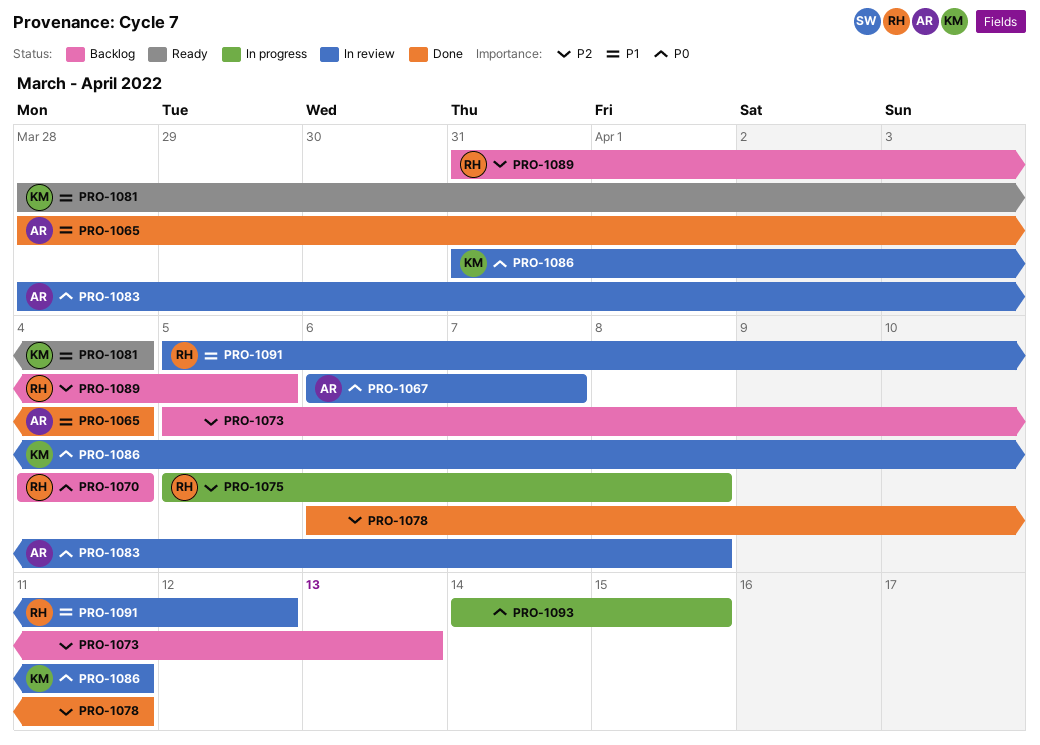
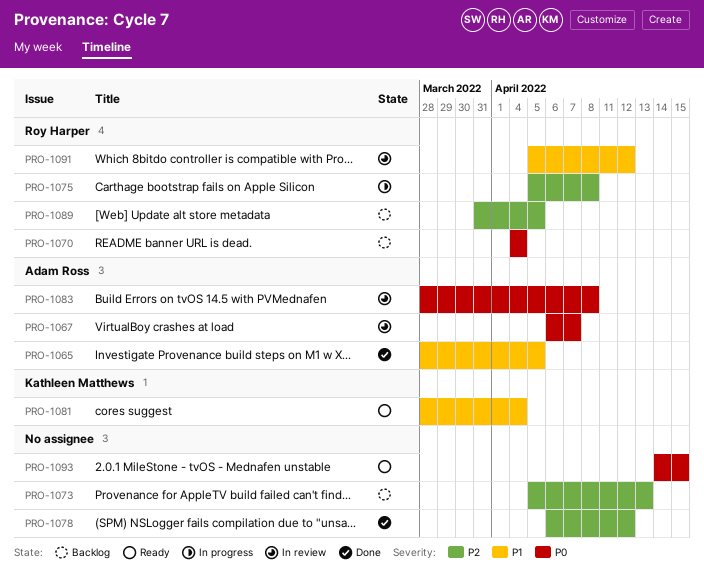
PRO-1065, due: Apr 4 -> Apr 5
PRO-1078, due: Apr 11 -> Apr 12
PRO-1086: present -> none
PRO-1093, status: In progress -> Ready

